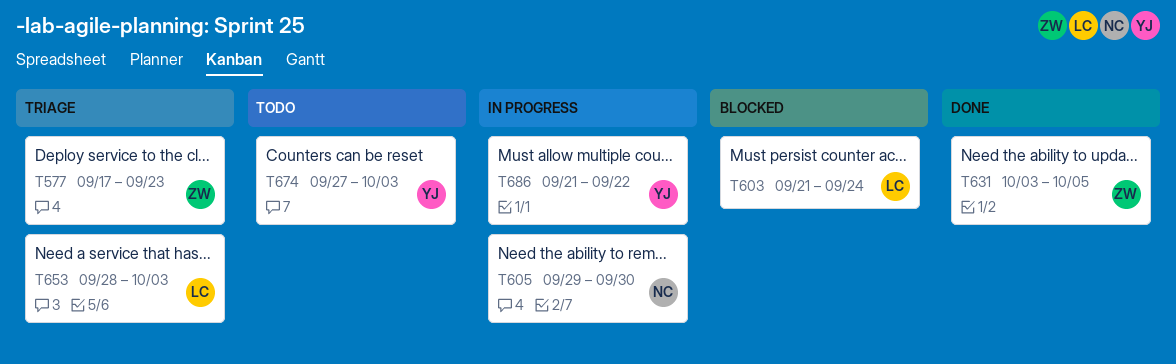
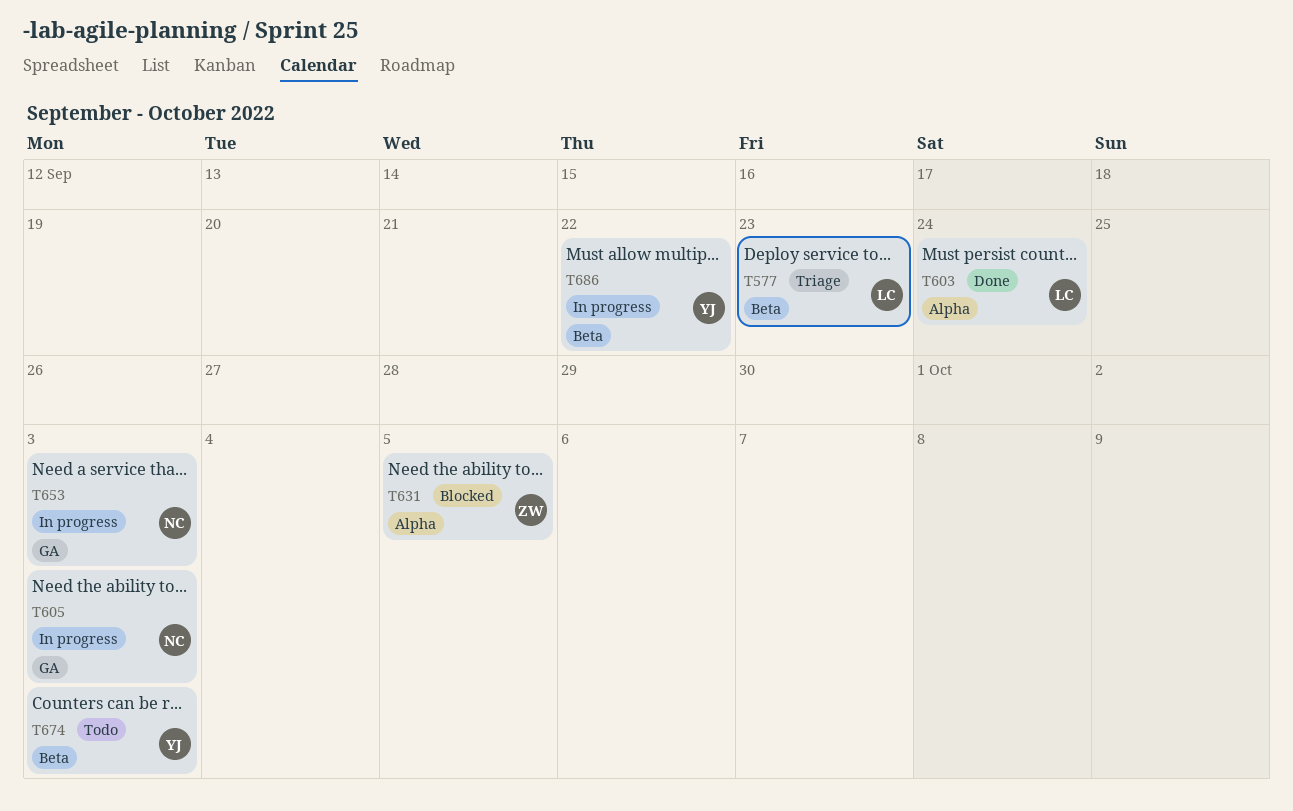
T577, owner: ZW -> LC
T603, status: Blocked -> Done
T605, due: Sep 30 -> Oct 3
T631, status: Done -> Blocked
T653, status: Triage -> In progress
T653, owner: LC -> NC

